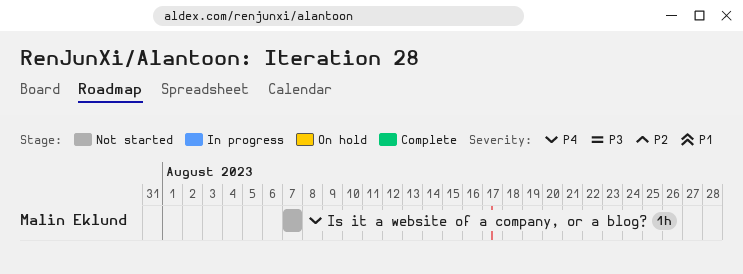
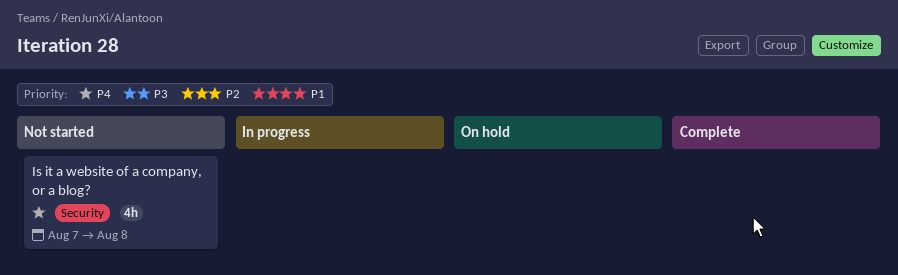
Is it a website of a company, or a blog?, estimate: 1h -> 4h
Is it a website of a company, or a blog?, due: Aug 7 -> Aug 8

